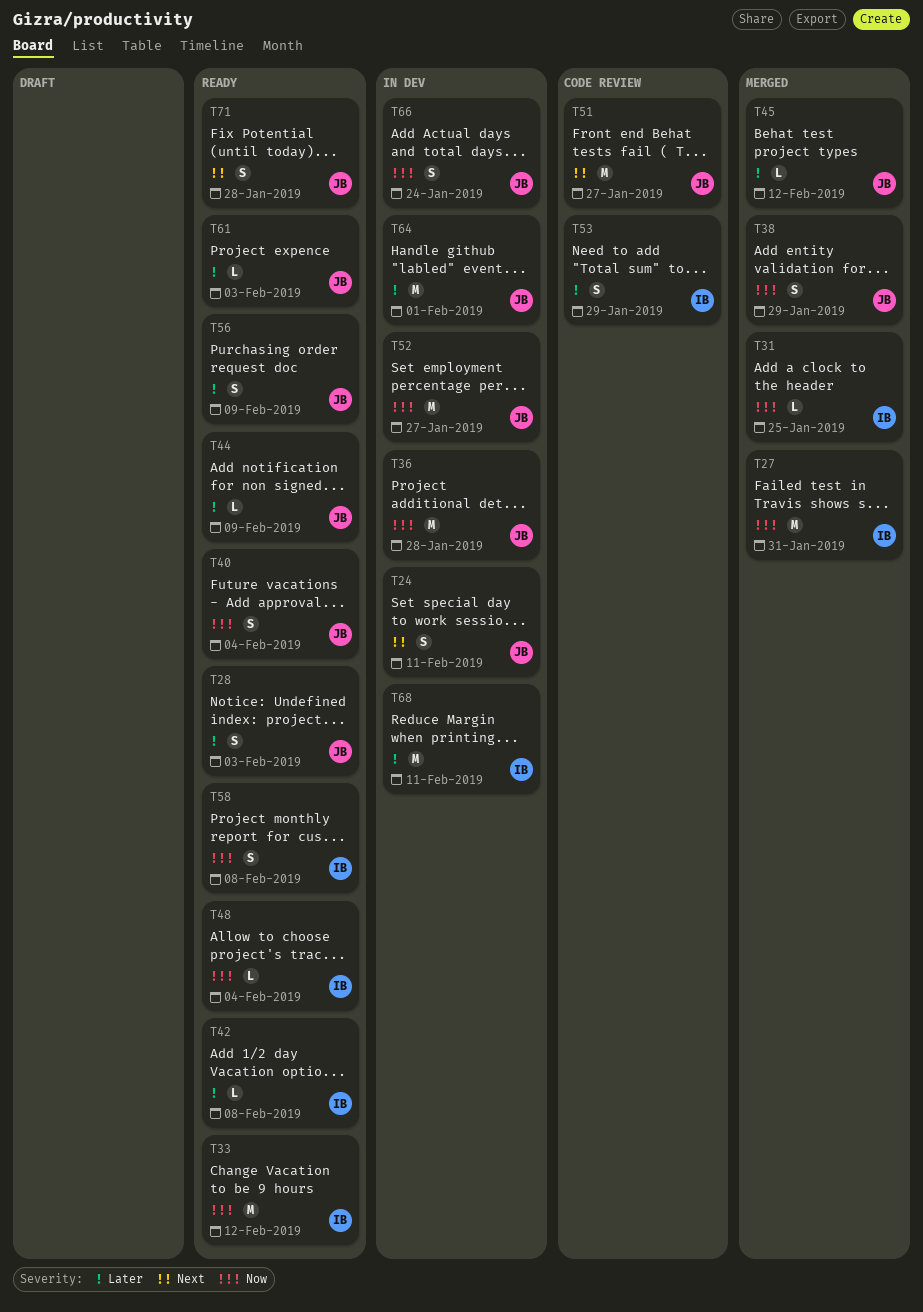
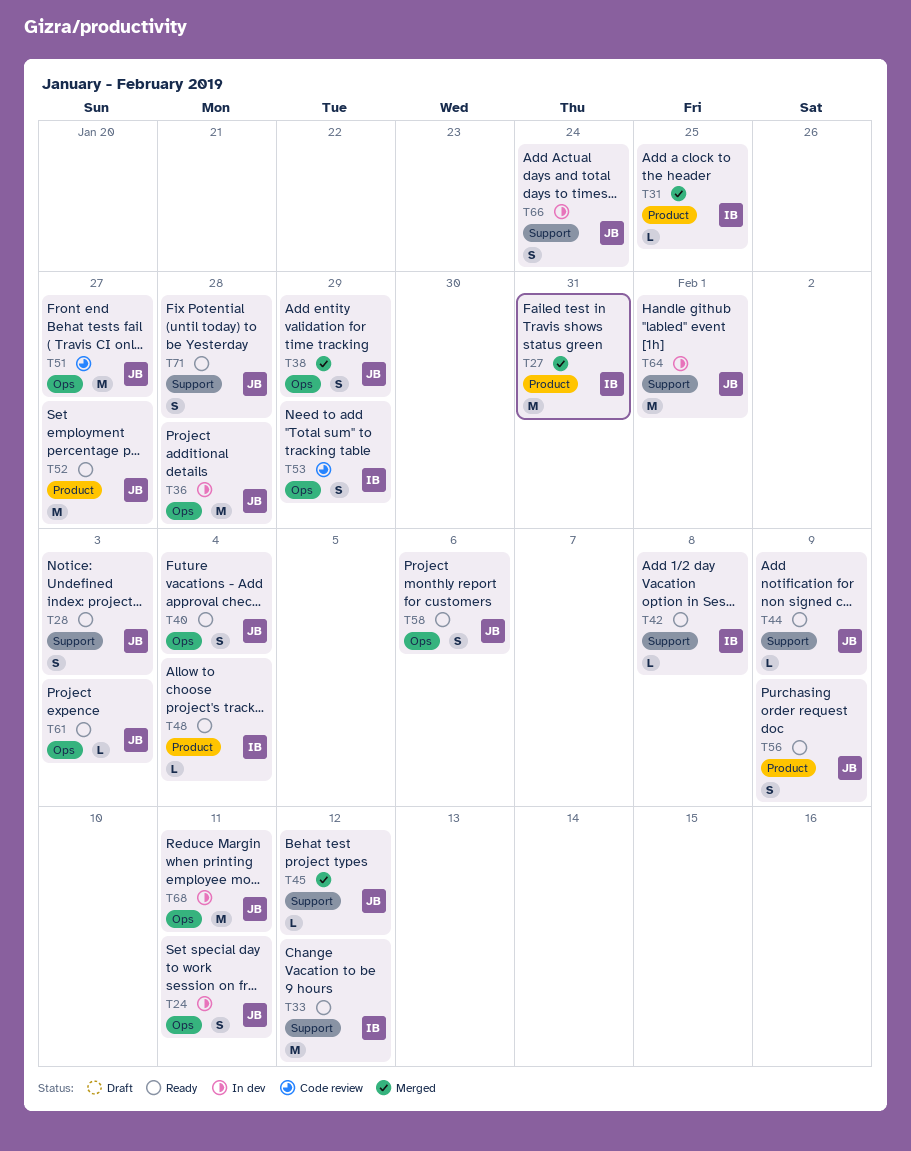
T52, status: In dev -> Ready
T58, owner: IB -> JB
T58, due: Feb 8 -> Feb 6
T68, owner: IB -> JB

